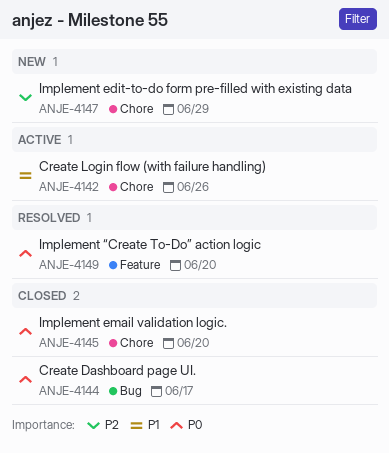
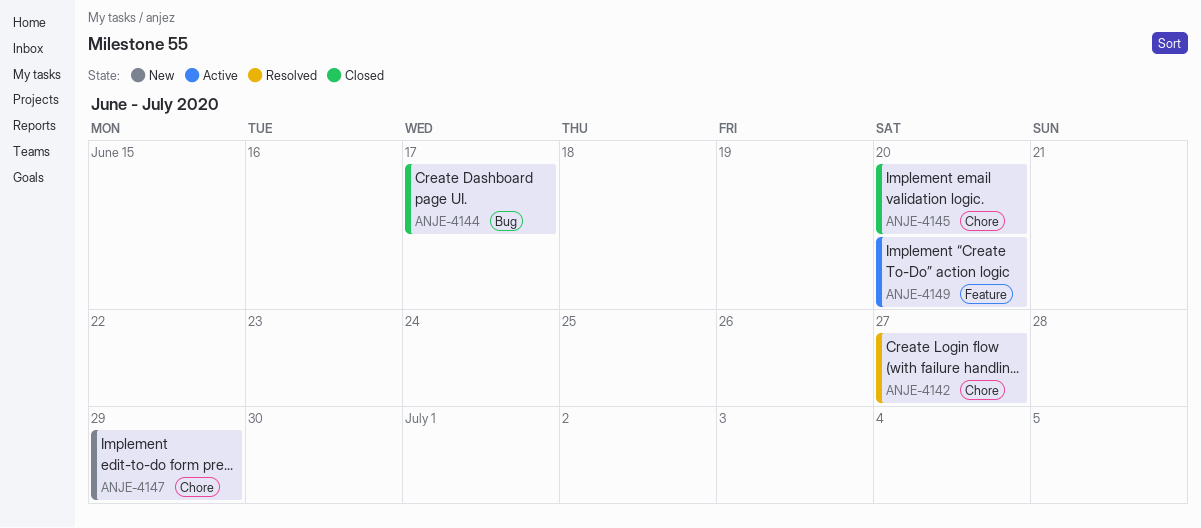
ANJE-4142, status: Active -> Resolved
ANJE-4142, due: Jun 26 -> Jun 27
ANJE-4149, status: Resolved -> Active

